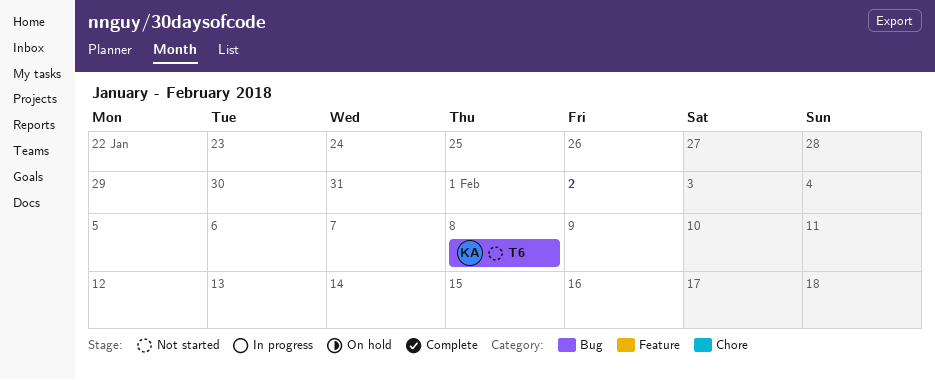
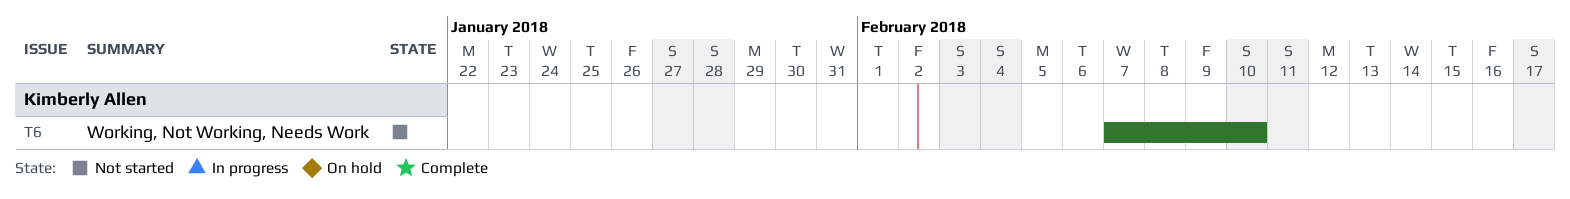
T6, start: Feb 8 -> Feb 7
T6, due: Feb 8 -> Feb 10

